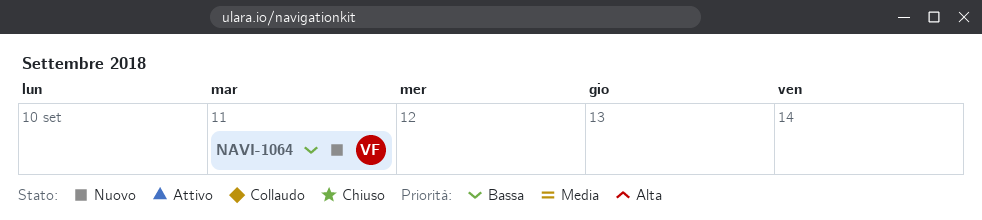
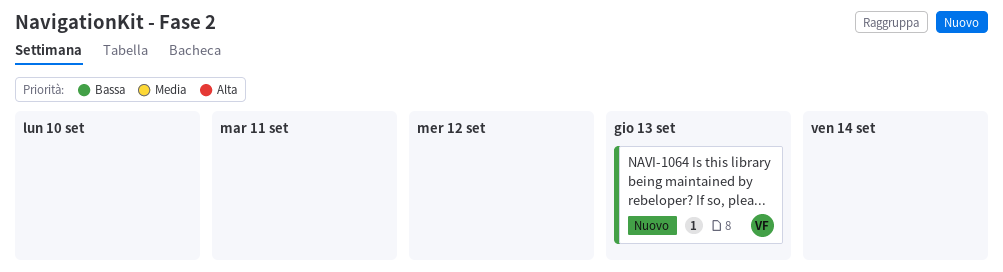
NAVI-1064, due: Sep 11 -> Sep 13

